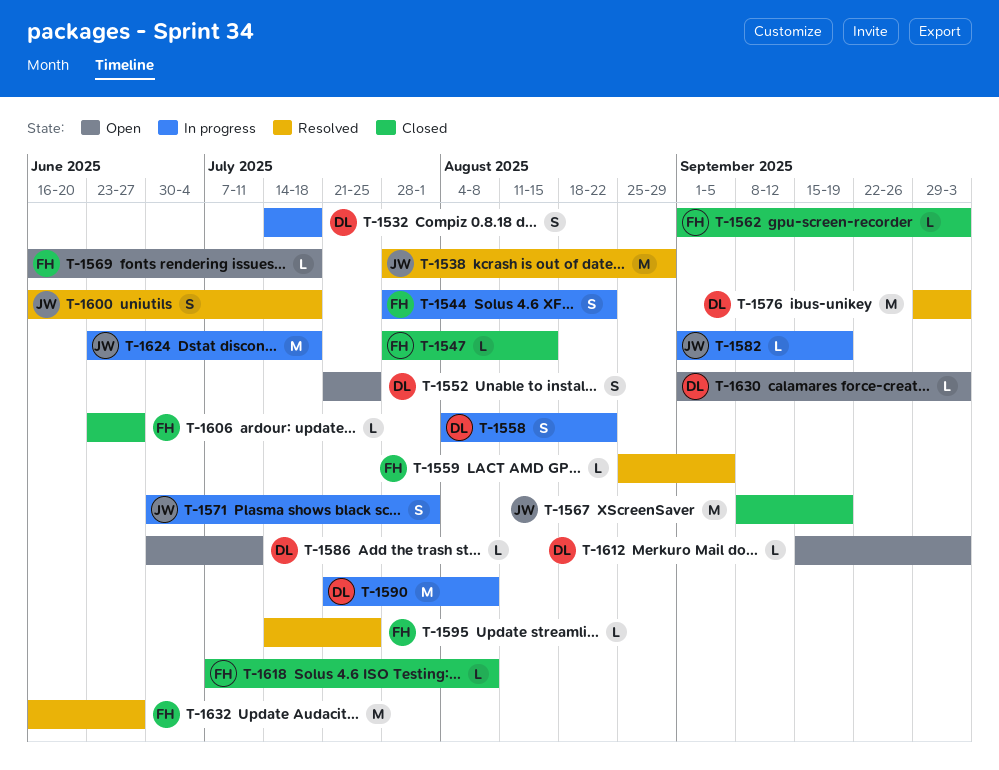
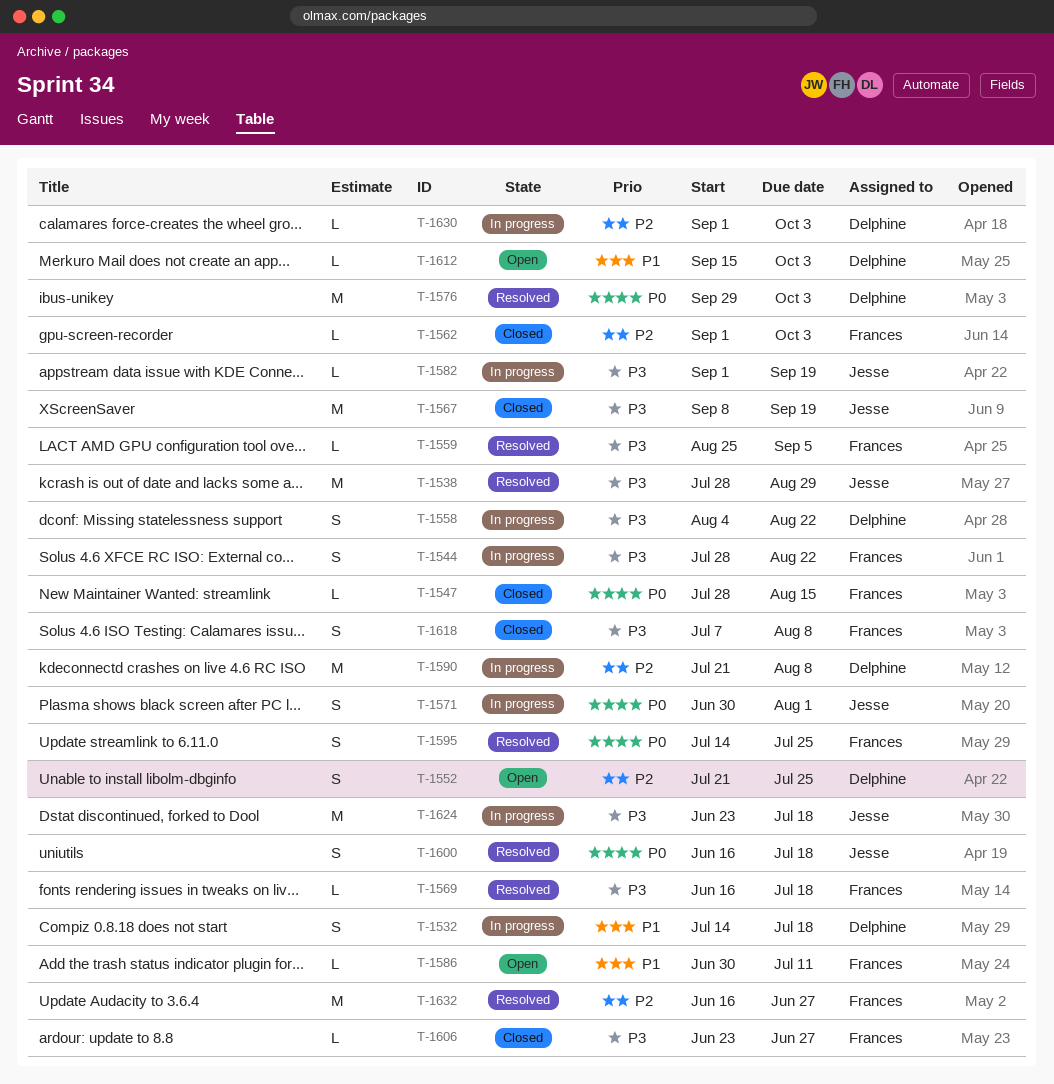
T-1569, status: Open -> Resolved
T-1586, owner: Delphine -> Frances
T-1595, estimate: L -> S
T-1618, estimate: L -> S
T-1630, status: Open -> In progress

